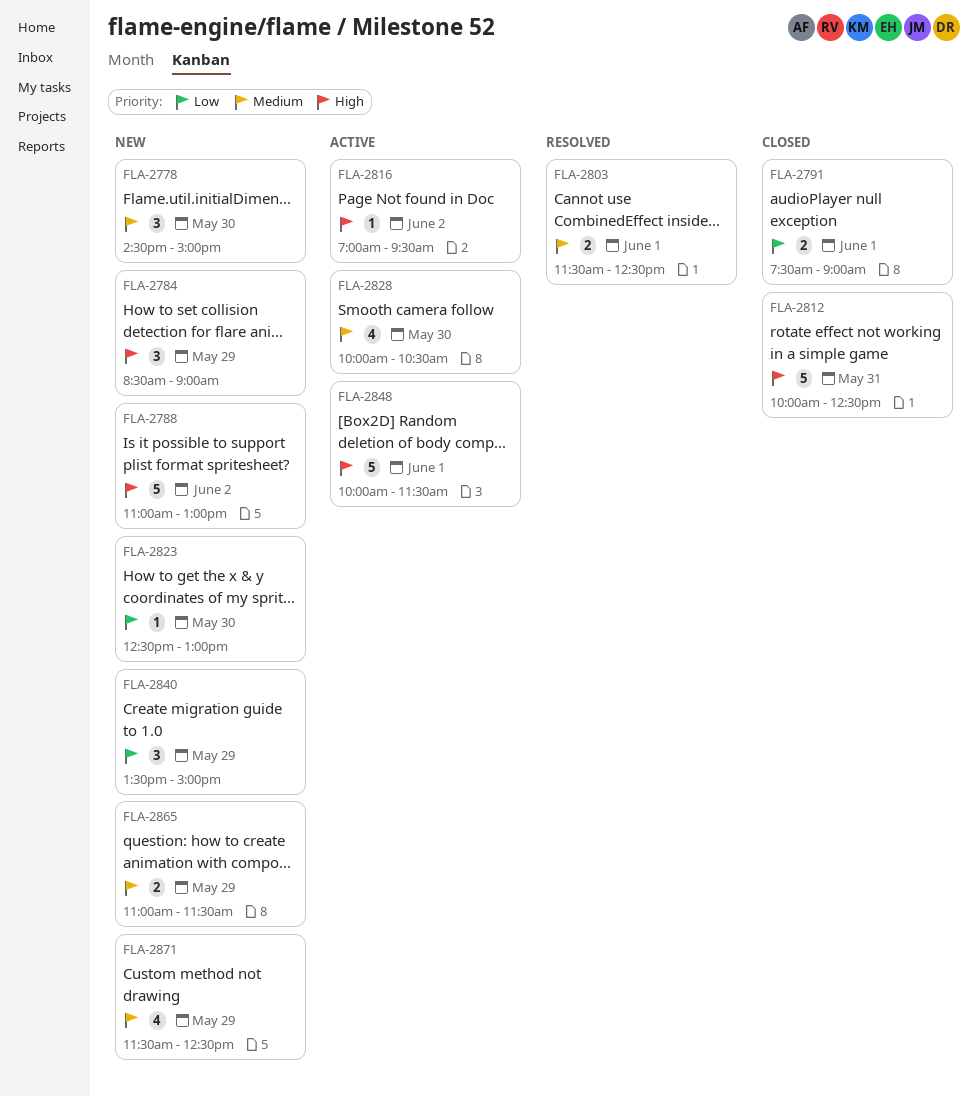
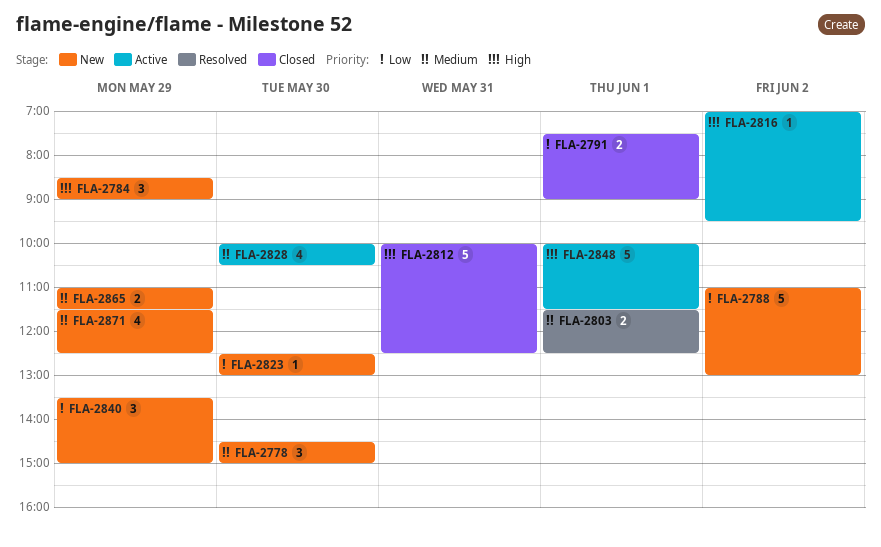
FLA-2788, priority: High -> Low

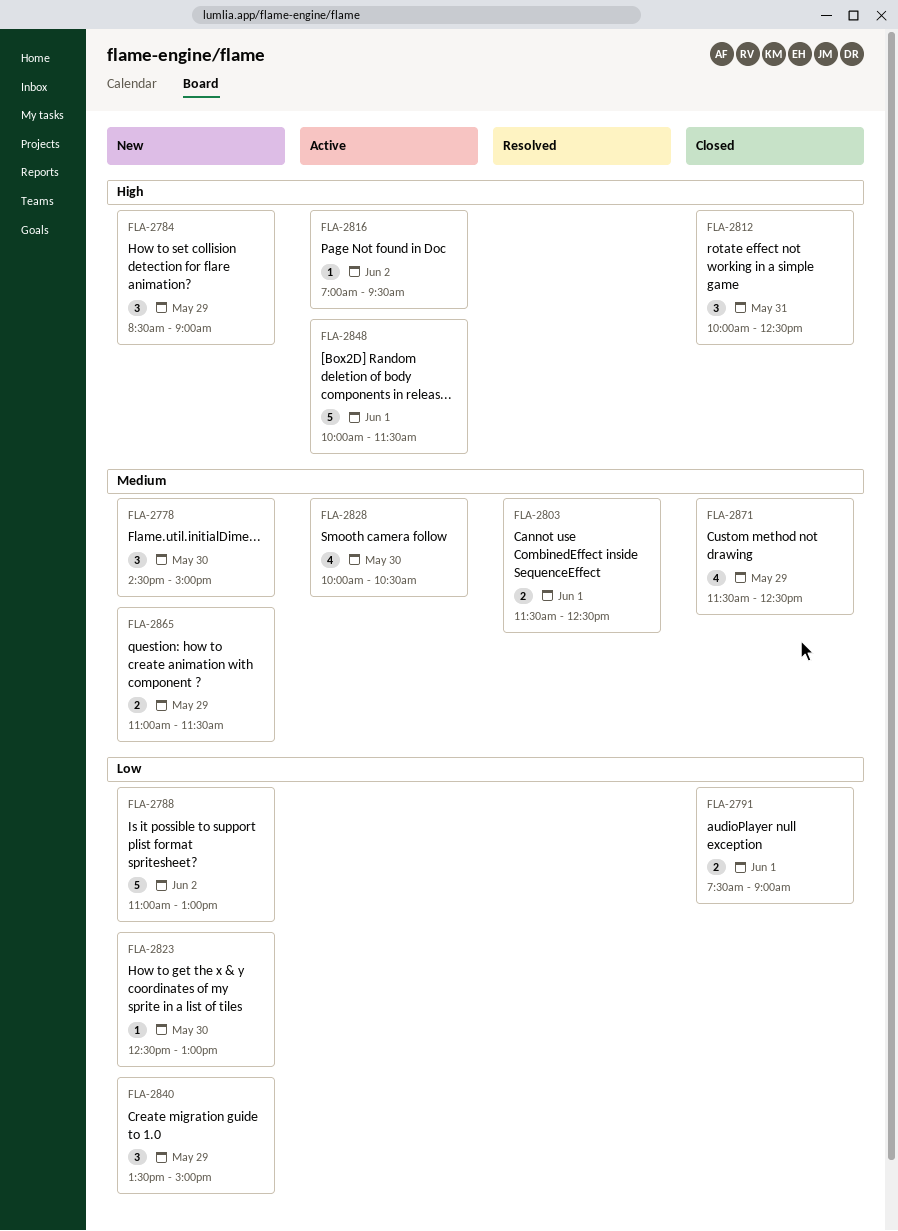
FLA-2812, estimate: 5 -> 3
FLA-2871, status: New -> Closed

